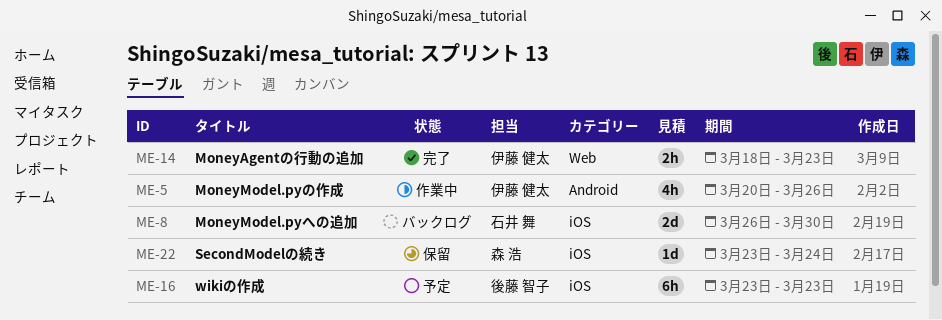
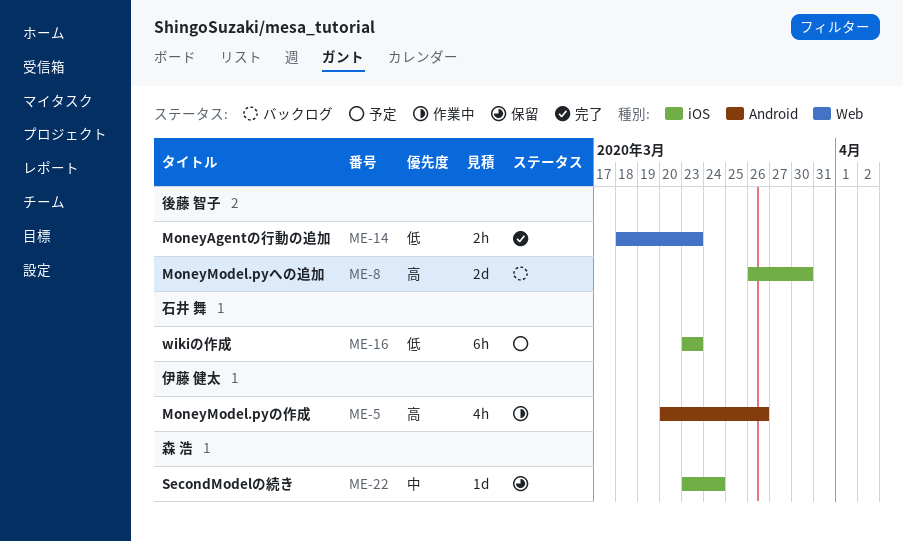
ME-8, owner: 石井 舞 -> 後藤 智子
ME-14, owner: 伊藤 健太 -> 後藤 智子
ME-16, owner: 後藤 智子 -> 石井 舞

